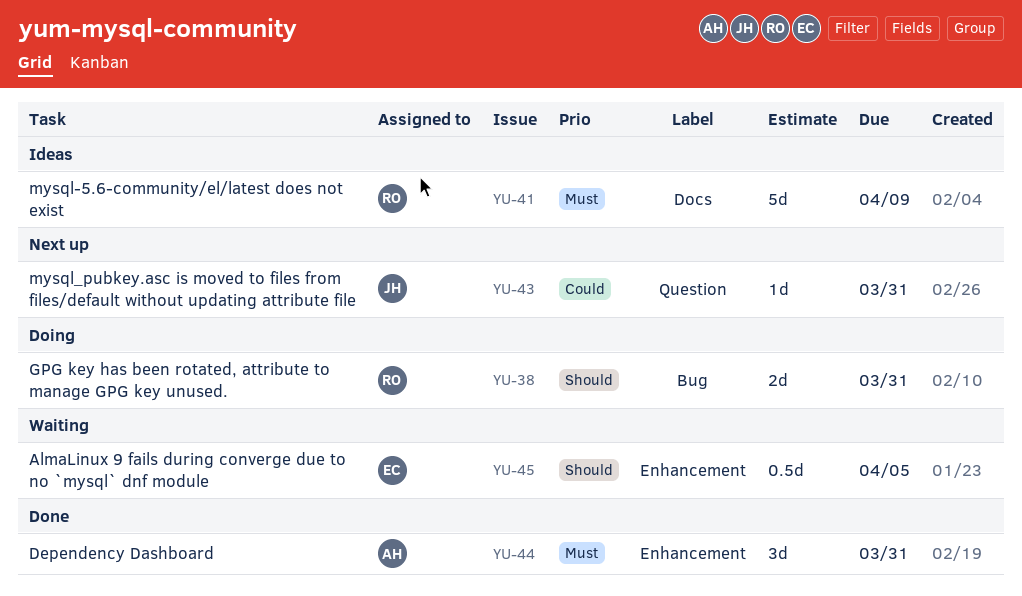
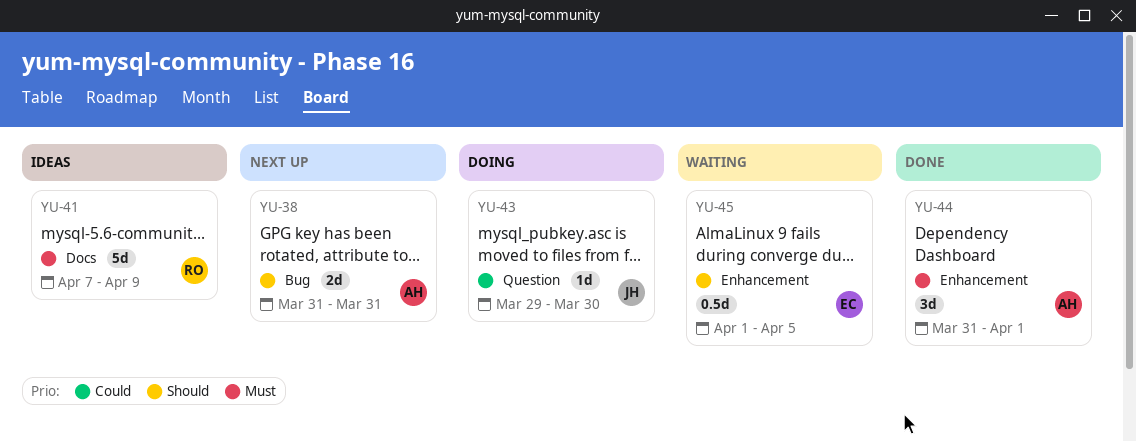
YU-38, status: Doing -> Next up
YU-38, owner: RO -> AH
YU-43, status: Next up -> Doing
YU-43, due: Mar 31 -> Mar 30
YU-44, due: Mar 31 -> Apr 1

